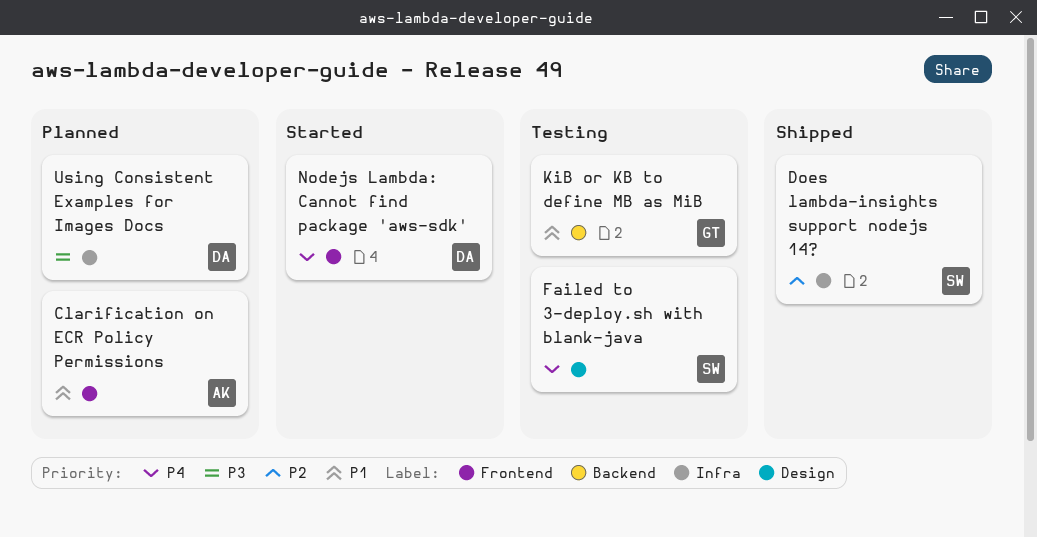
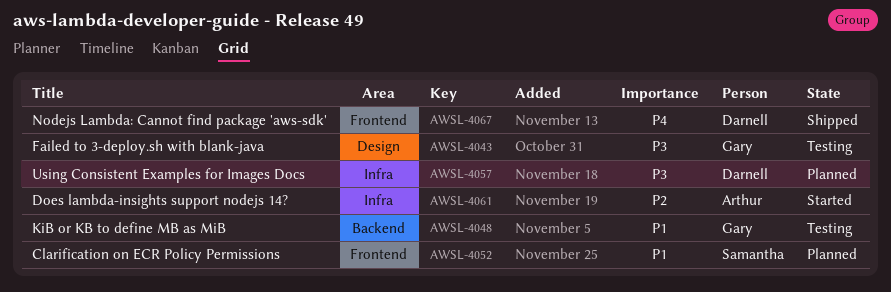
Clarification on ECR Policy Permissions, owner: Arthur -> Samantha
Does lambda-insights support nodejs 14?, status: Shipped -> Started
Does lambda-insights support nodejs 14?, owner: Samantha -> Arthur
Failed to 3-deploy.sh with blank-java, owner: Samantha -> Gary
Failed to 3-deploy.sh with blank-java, priority: P4 -> P3
Nodejs Lambda: Cannot find package 'aws-sdk', status: Started -> Shipped

